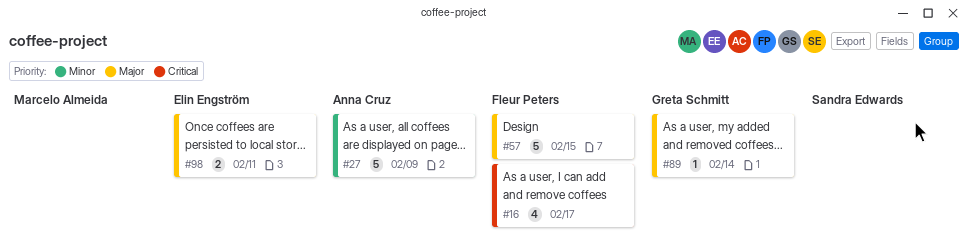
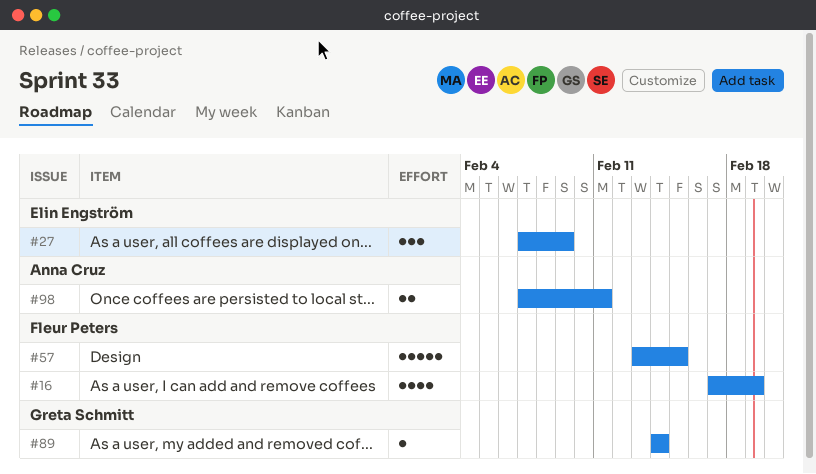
#16, due: Feb 17 -> Feb 19
#27, owner: Anna Cruz -> Elin Engström
#27, estimate: 5 -> 3
#98, owner: Elin Engström -> Anna Cruz

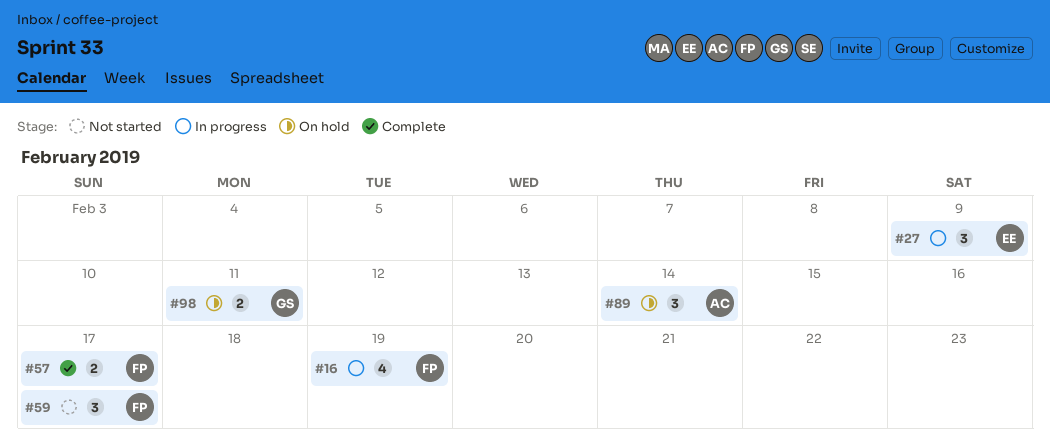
#57, estimate: 5 -> 2
#57, due: Feb 15 -> Feb 17
#59: none -> present
#89, owner: Greta Schmitt -> Anna Cruz
#89, estimate: 1 -> 3
#98, owner: Anna Cruz -> Greta Schmitt

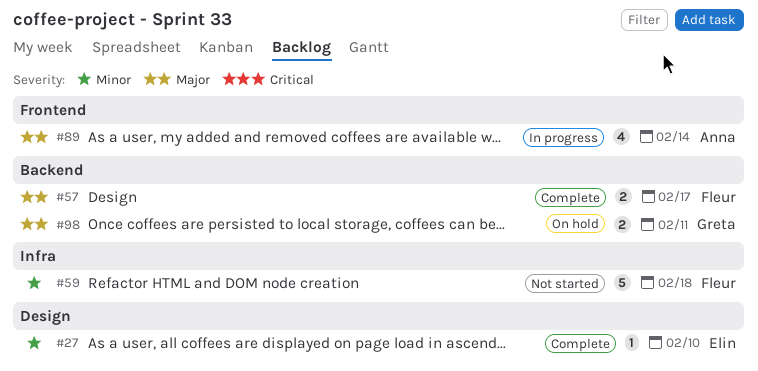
#16: present -> none
#27, status: In progress -> Complete
#27, estimate: 3 -> 1
#27, due: Feb 9 -> Feb 10
#59, estimate: 3 -> 5
#59, due: Feb 17 -> Feb 18
#89, status: On hold -> In progress
#89, estimate: 3 -> 4

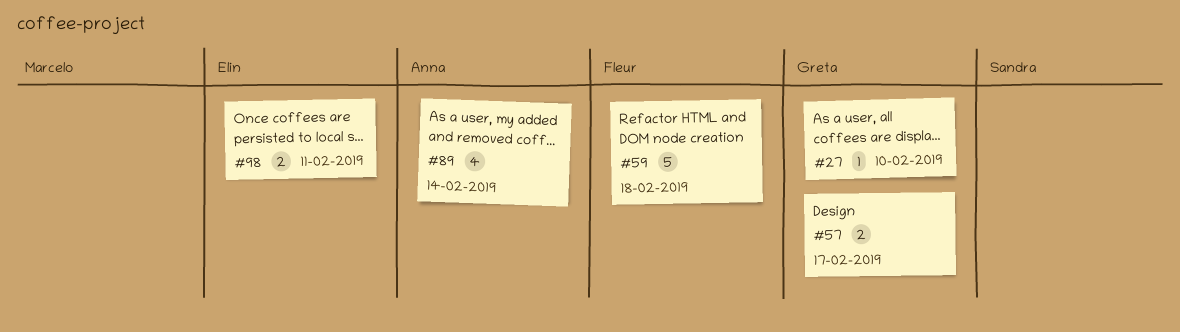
#27, owner: Elin -> Greta
#57, owner: Fleur -> Greta
#98, owner: Greta -> Elin

